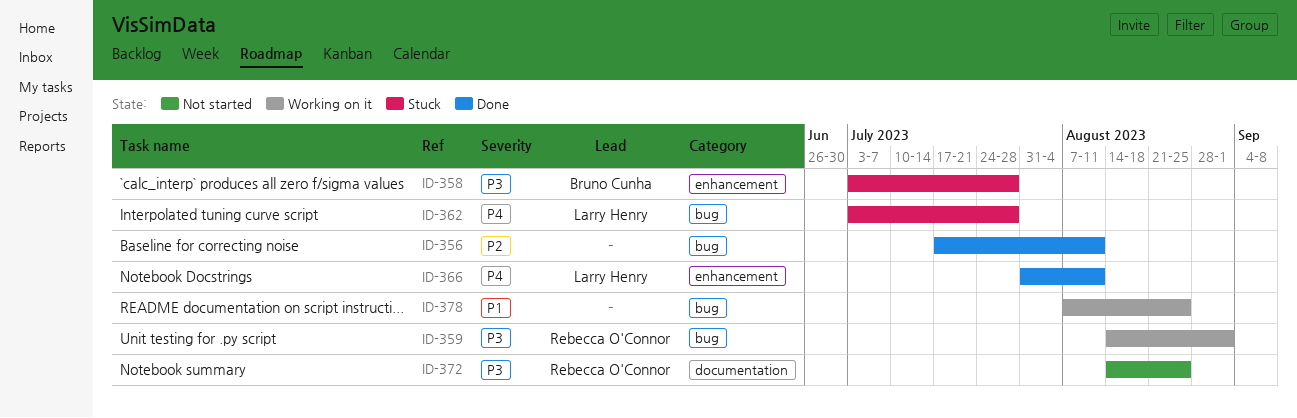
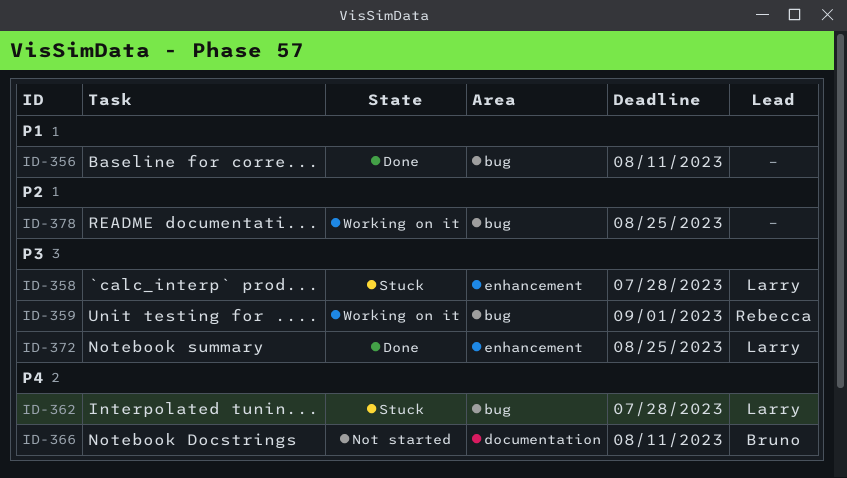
ID-356, priority: P2 -> P1
ID-358, owner: Bruno Cunha -> Larry Henry
ID-366, status: Done -> Not started
ID-366, owner: Larry Henry -> Bruno Cunha
ID-366, label: enhancement -> documentation
ID-372, status: Not started -> Done
ID-372, owner: Rebecca O'Connor -> Larry Henry
ID-372, label: documentation -> enhancement
ID-378, priority: P1 -> P2

